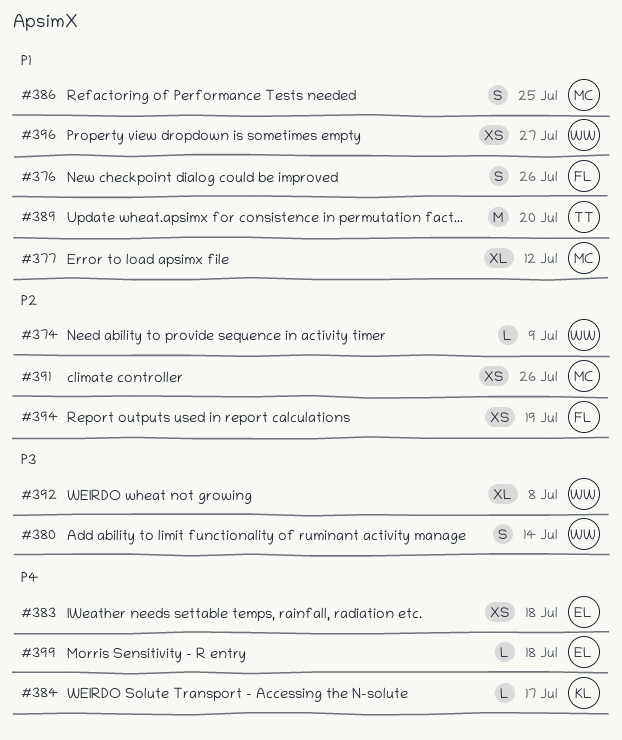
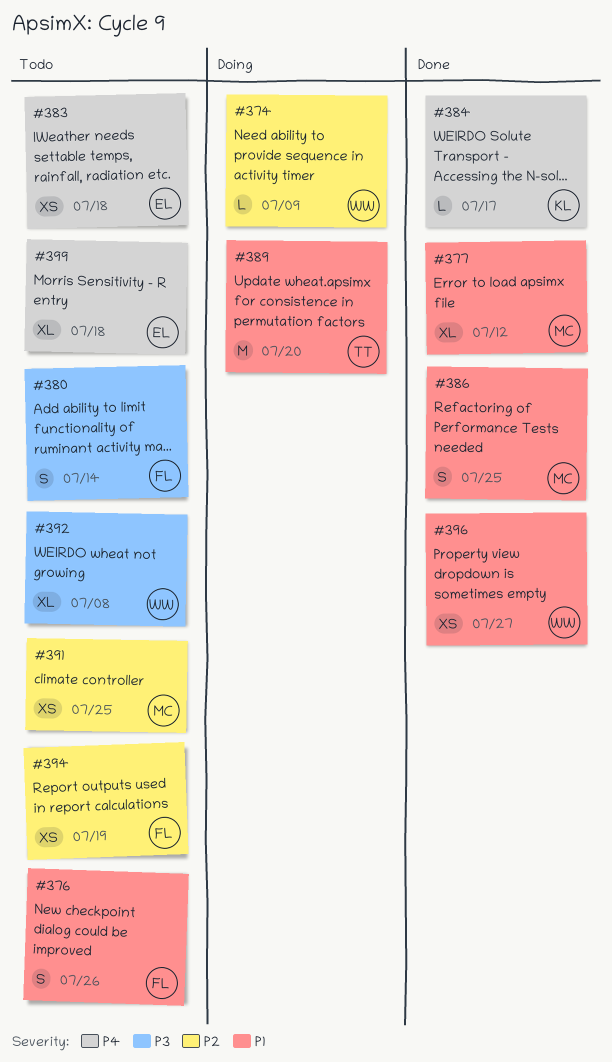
#380, owner: WW -> FL
#391, due: Jul 26 -> Jul 25
#399, estimate: L -> XL

